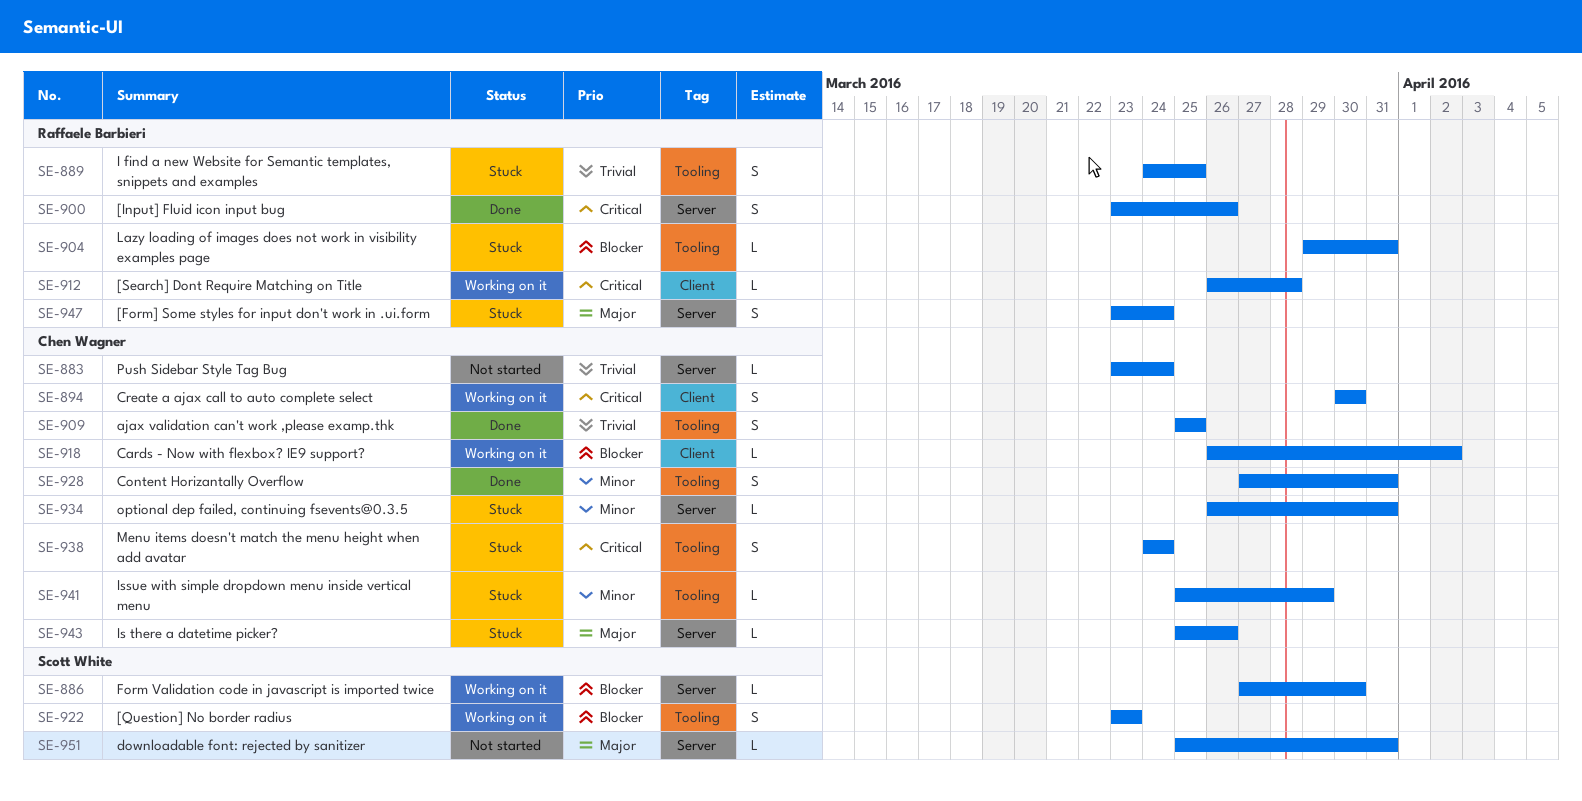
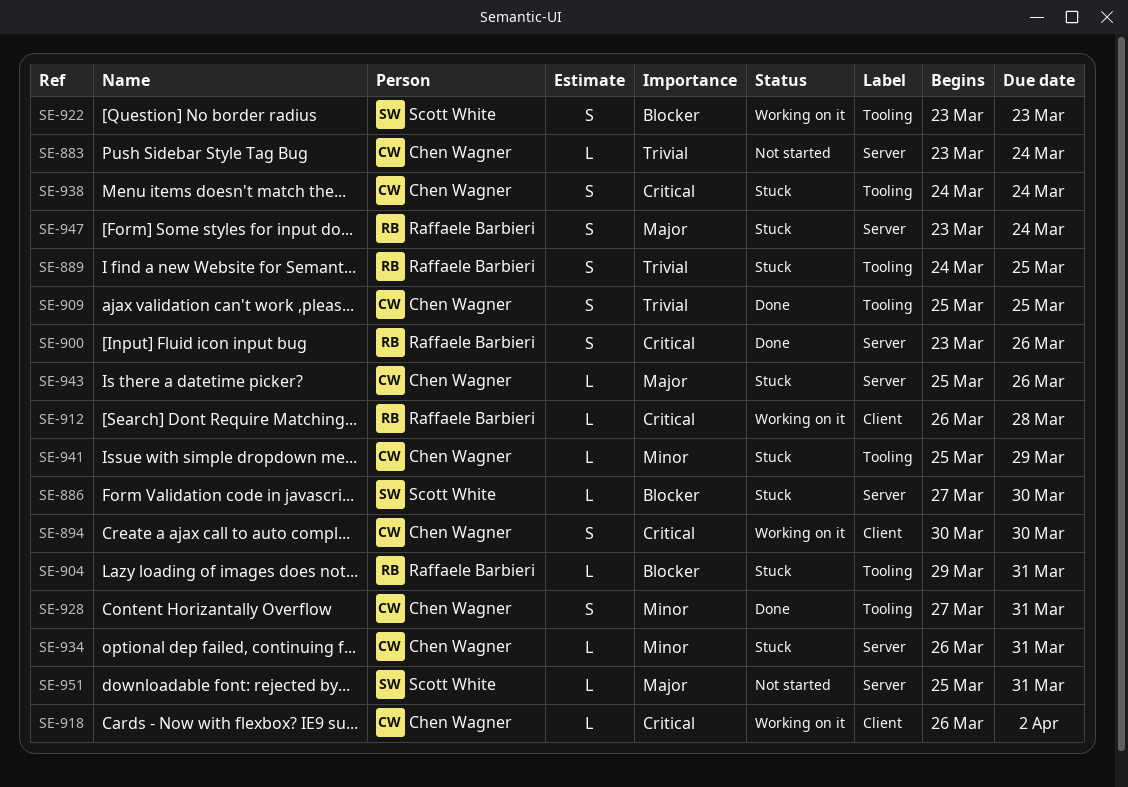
SE-886, status: Working on it -> Stuck
SE-918, priority: Blocker -> Critical

